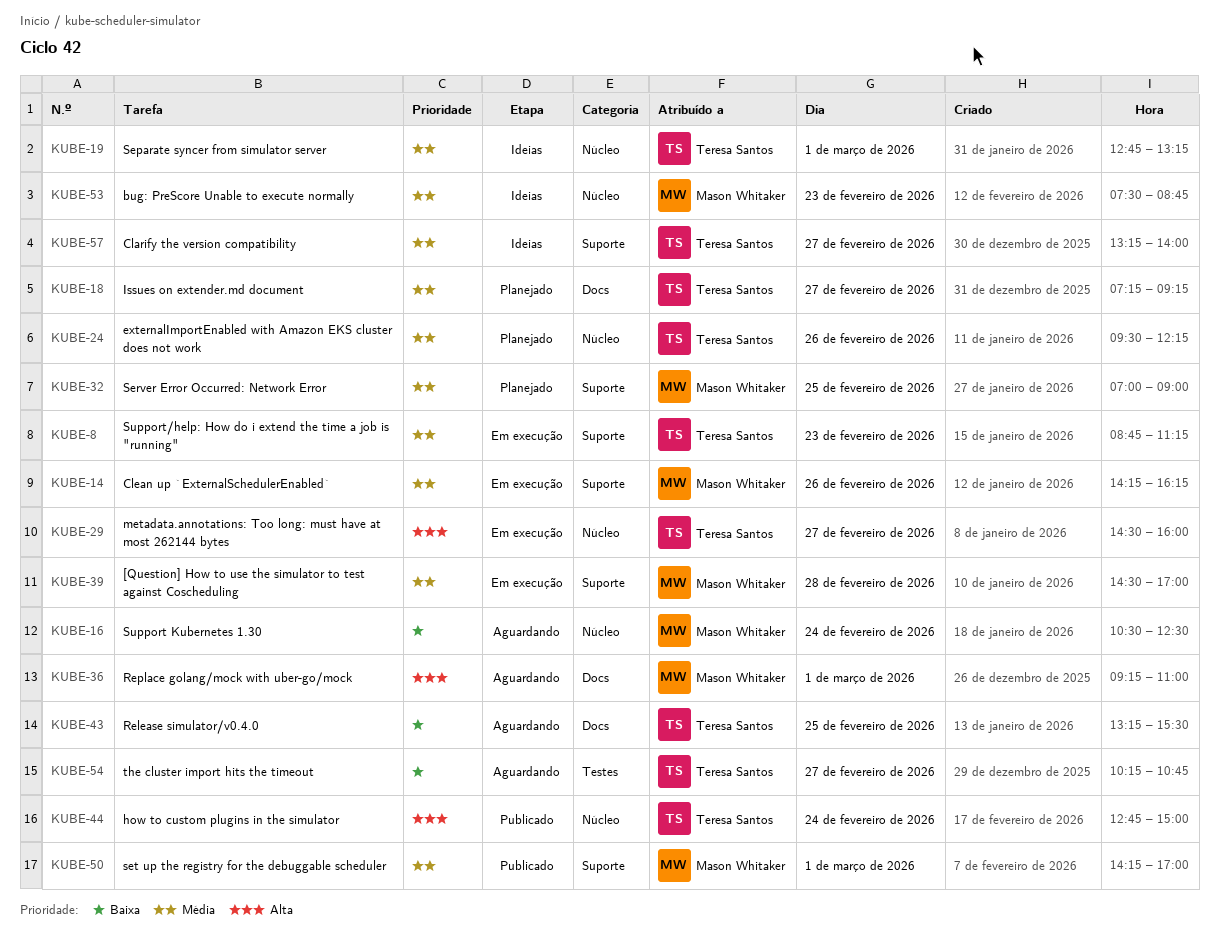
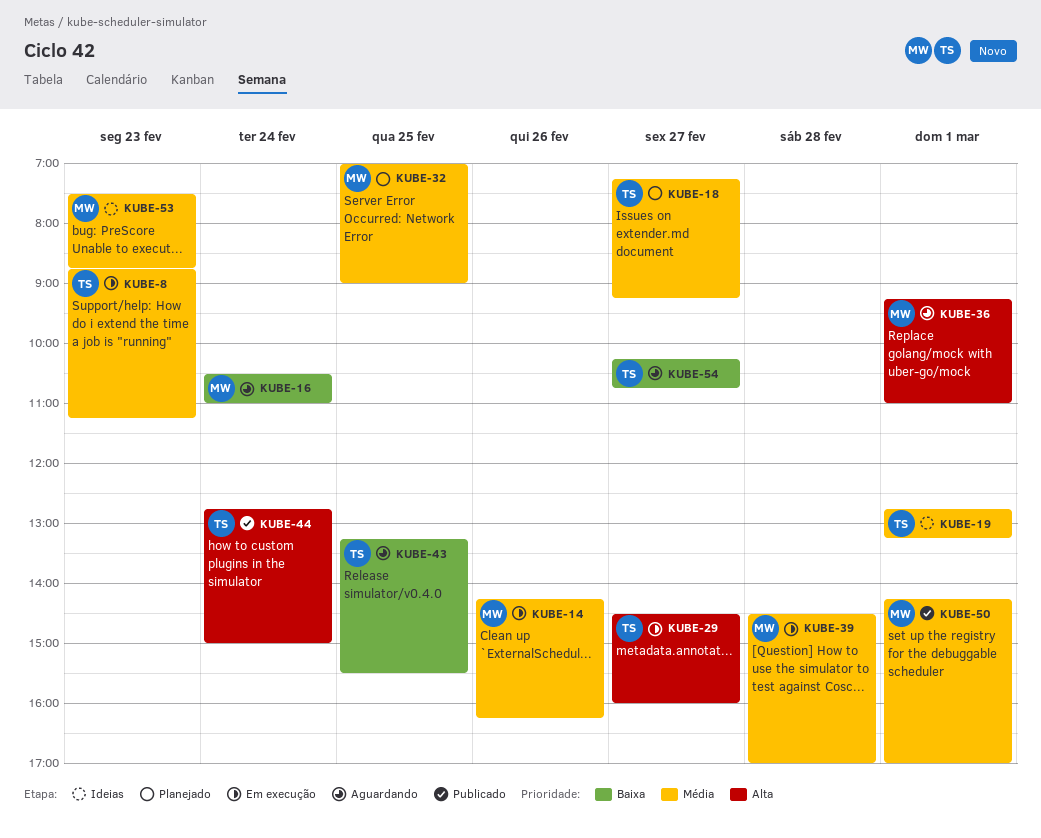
KUBE-16, ends: 12:30 -> 11:00
KUBE-24: present -> none
KUBE-57: present -> none

